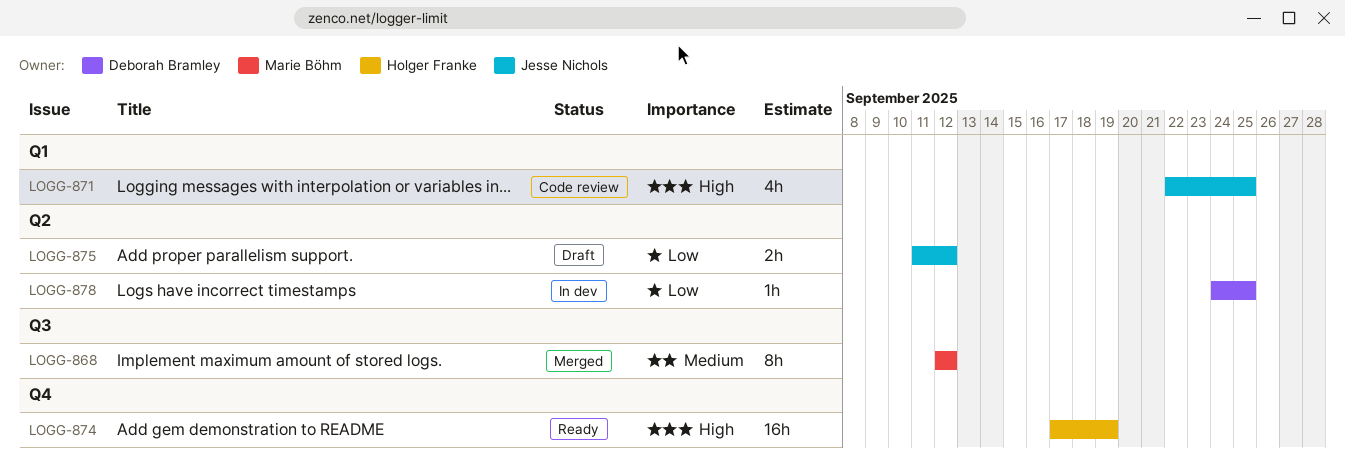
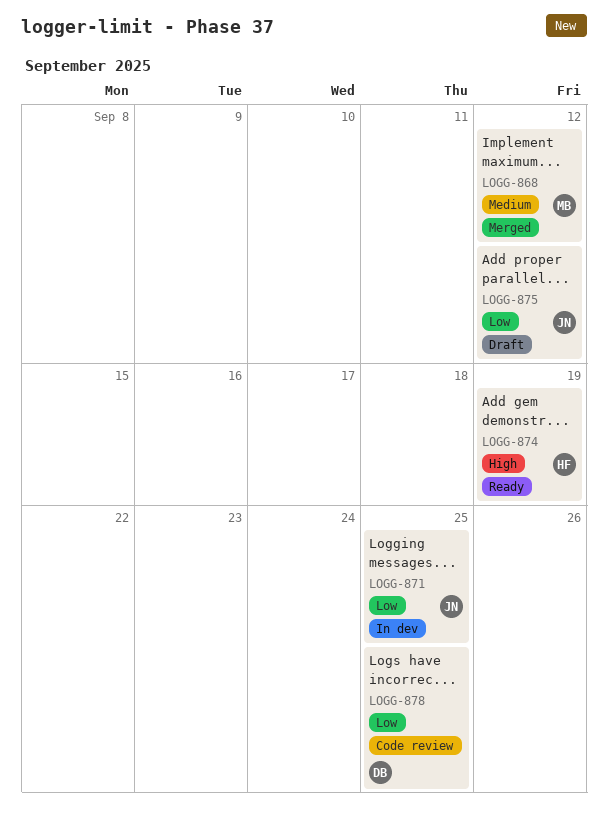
LOGG-871, status: Code review -> In dev
LOGG-871, priority: High -> Low
LOGG-878, status: In dev -> Code review

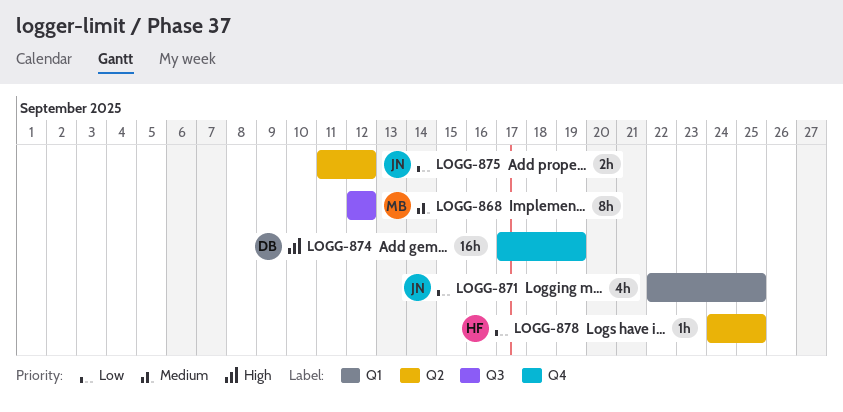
LOGG-874, owner: HF -> DB
LOGG-878, owner: DB -> HF

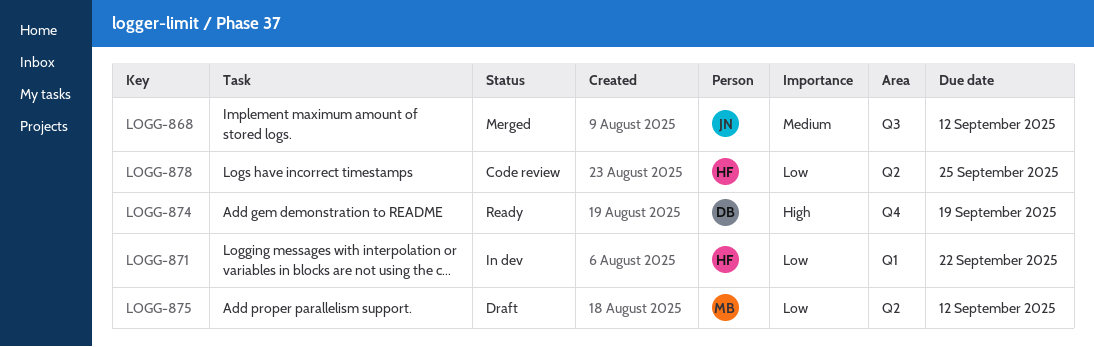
LOGG-868, owner: MB -> JN
LOGG-871, owner: JN -> HF
LOGG-871, due: Sep 25 -> Sep 22
LOGG-875, owner: JN -> MB

